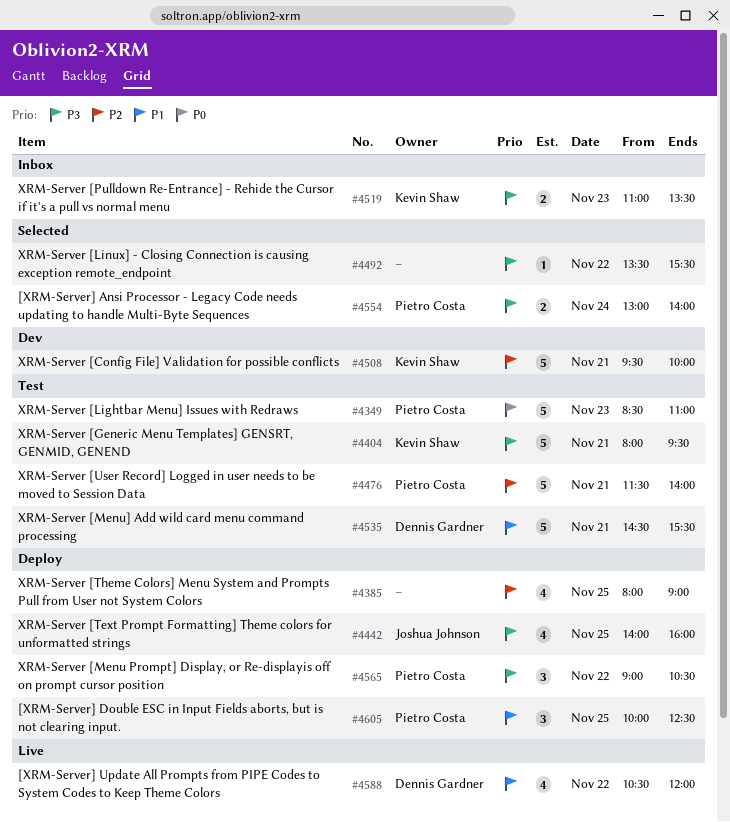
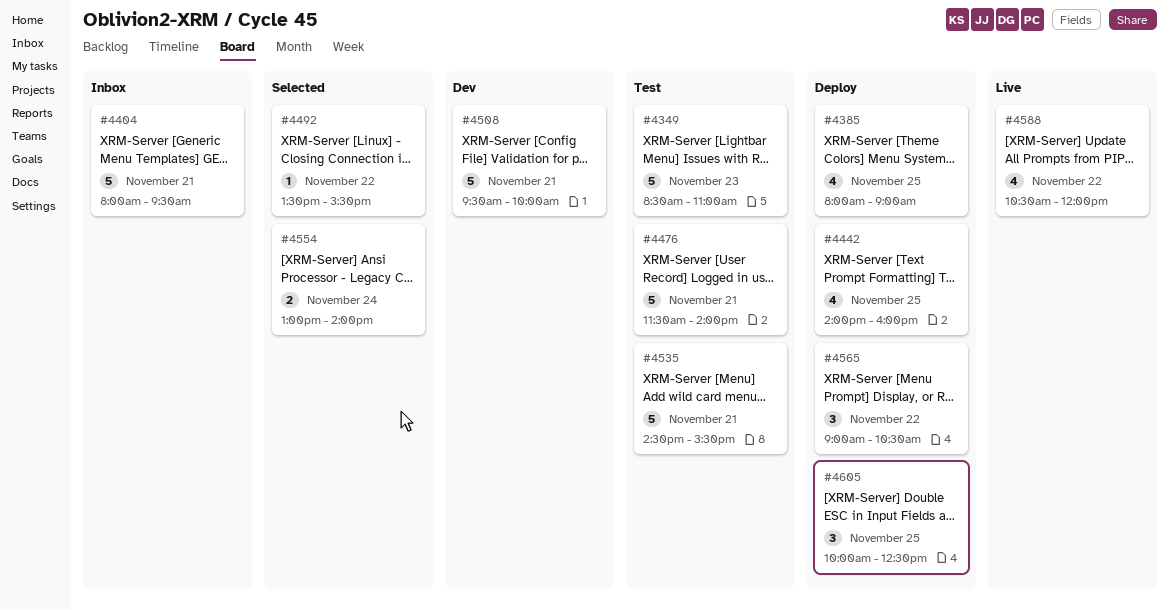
#4404, status: Test -> Inbox
#4519: present -> none

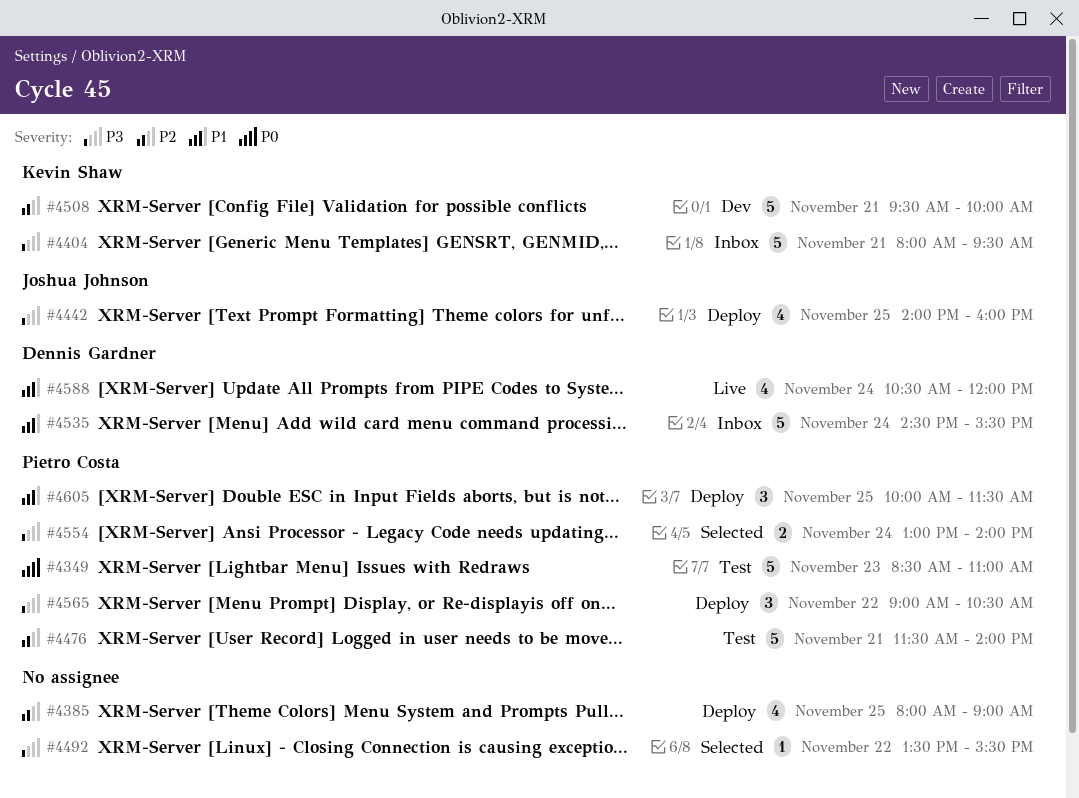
#4535, status: Test -> Inbox
#4535, day: Nov 21 -> Nov 24
#4588, day: Nov 22 -> Nov 24
#4605, ends: 12:30 -> 11:30

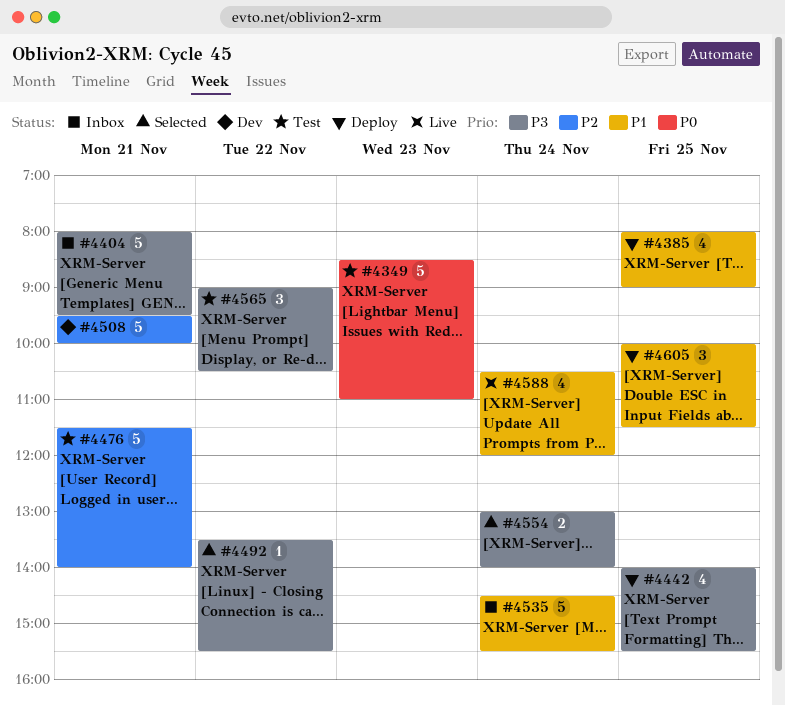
#4385, priority: P2 -> P1
#4442, ends: 16:00 -> 15:30
#4565, status: Deploy -> Test

